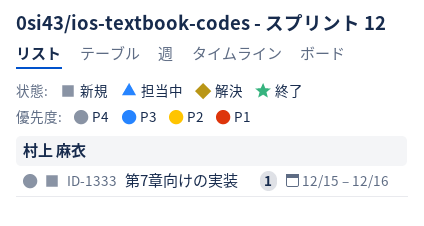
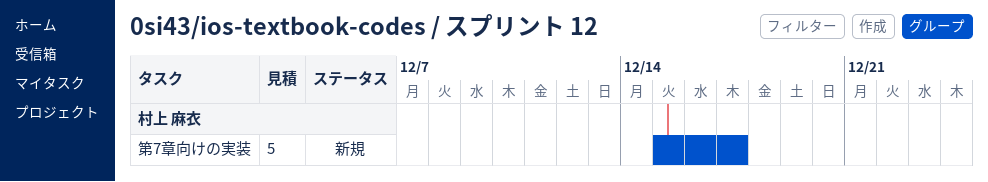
第7章向けの実装, estimate: 1 -> 5
第7章向けの実装, due: Dec 16 -> Dec 17

